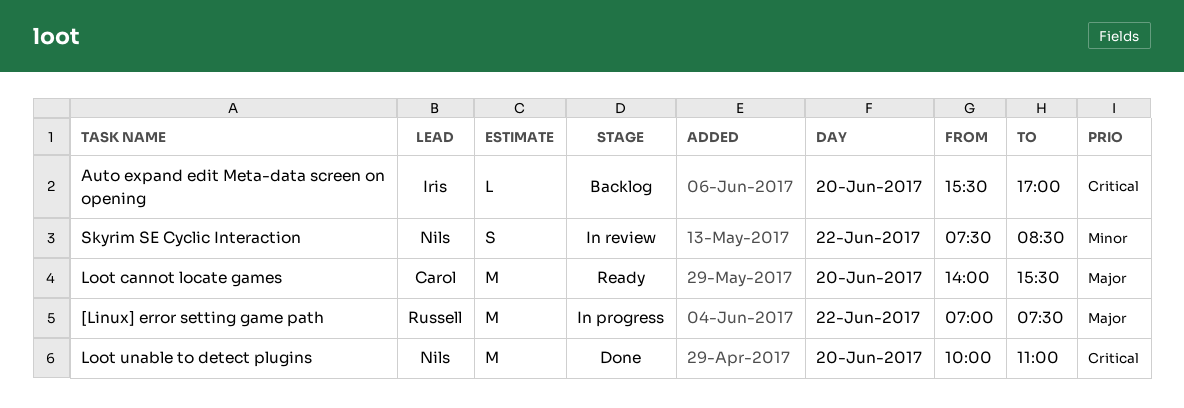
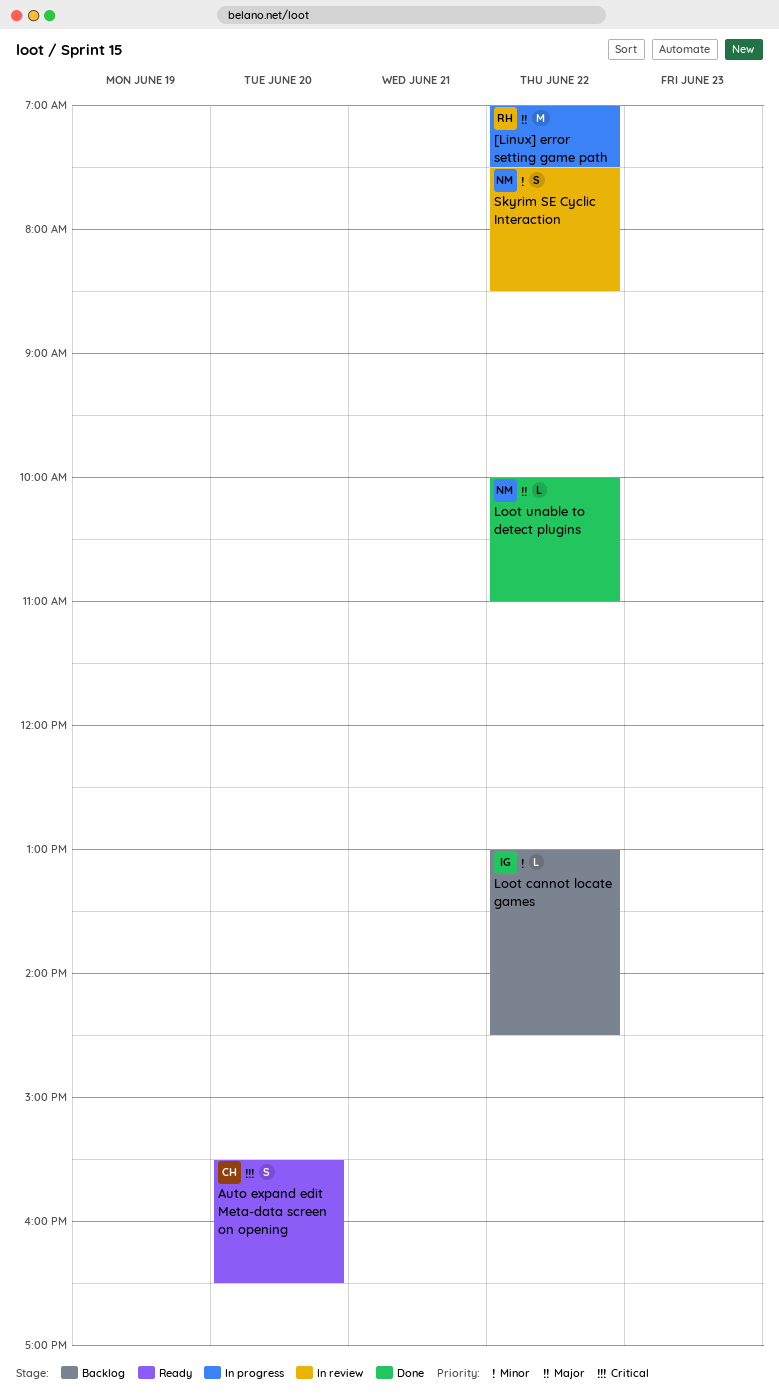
Auto expand edit Meta-data screen on opening, status: Backlog -> Ready
Auto expand edit Meta-data screen on opening, owner: Iris -> Carol
Auto expand edit Meta-data screen on opening, estimate: L -> S
Auto expand edit Meta-data screen on opening, ends: 17:00 -> 16:30
Loot cannot locate games, status: Ready -> Backlog
Loot cannot locate games, owner: Carol -> Iris
Loot cannot locate games, priority: Major -> Minor
Loot cannot locate games, estimate: M -> L
Loot cannot locate games, day: Jun 20 -> Jun 22
Loot cannot locate games, begins: 14:00 -> 13:00
Loot cannot locate games, ends: 15:30 -> 14:30
Loot unable to detect plugins, priority: Critical -> Major
Loot unable to detect plugins, estimate: M -> L
Loot unable to detect plugins, day: Jun 20 -> Jun 22

